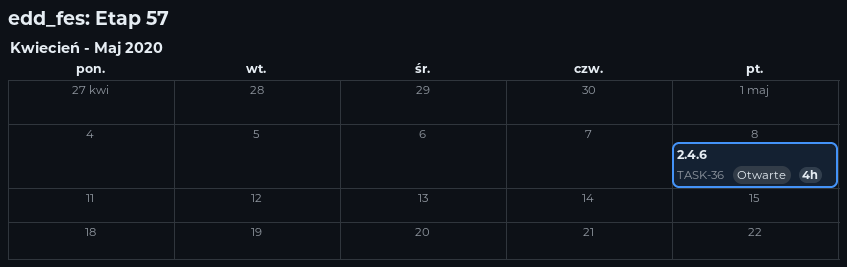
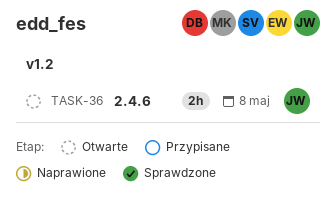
TASK-36, estimate: 4h -> 2h

